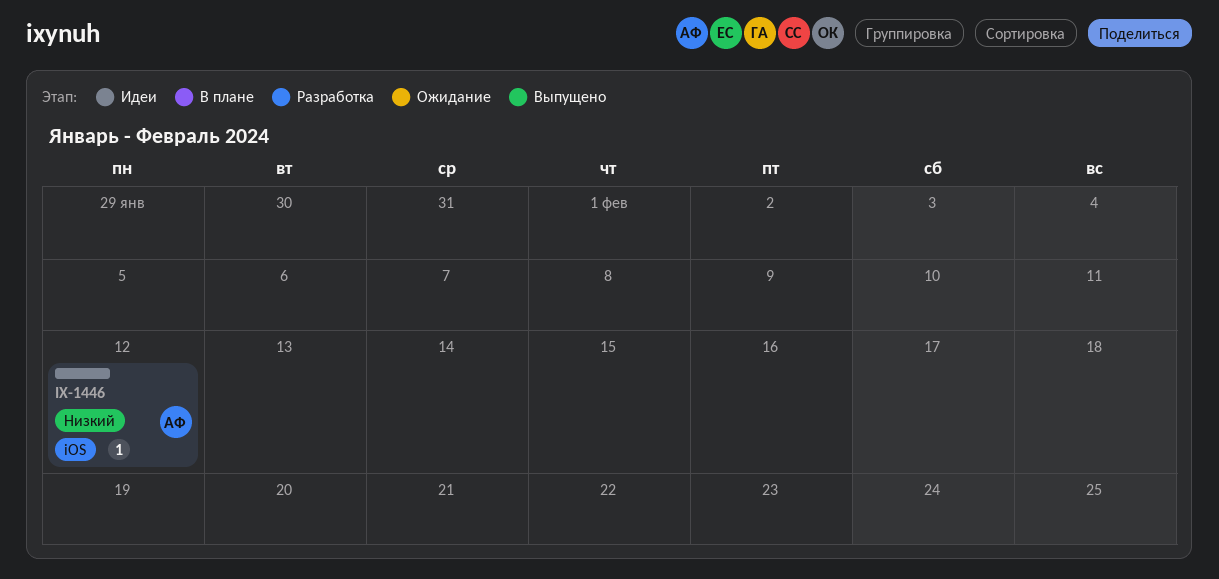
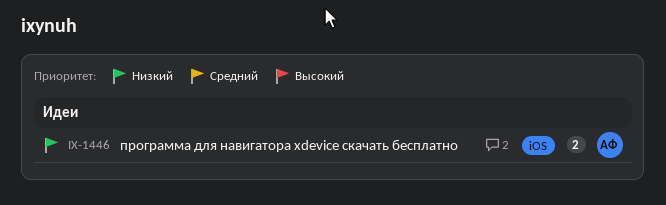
IX-1446, estimate: 1 -> 2

